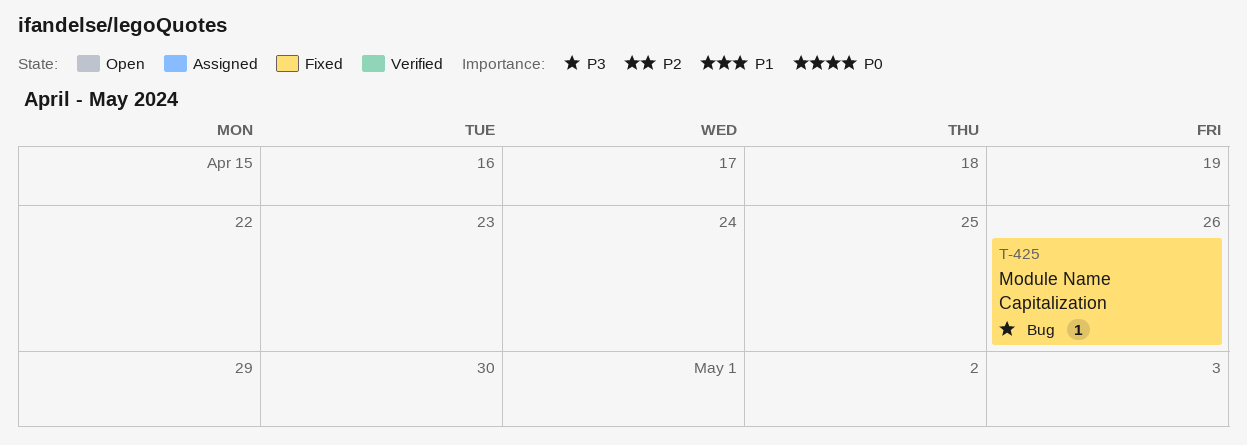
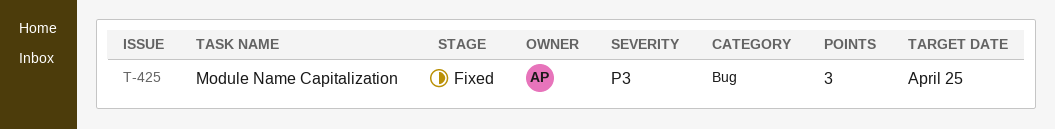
T-425, estimate: 1 -> 3
T-425, due: Apr 26 -> Apr 25

